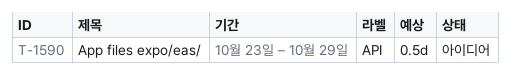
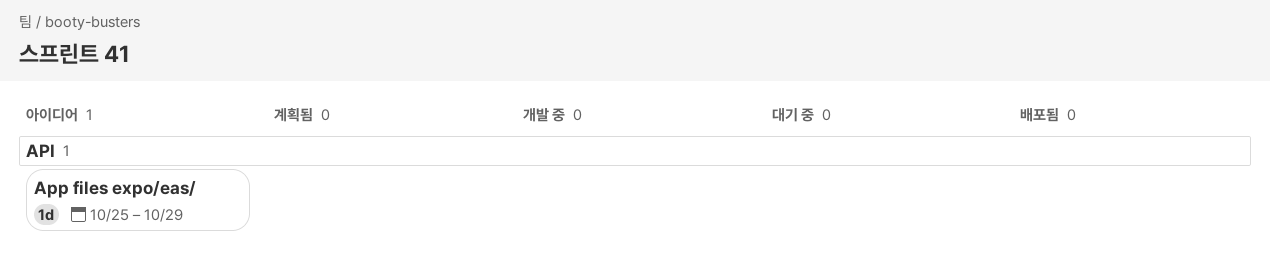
App files expo/eas/, estimate: 0.5d -> 1d
App files expo/eas/, start: Oct 23 -> Oct 25

